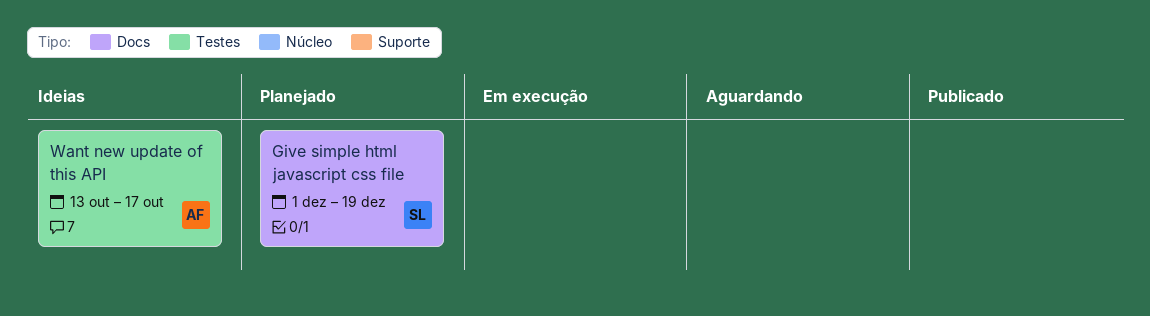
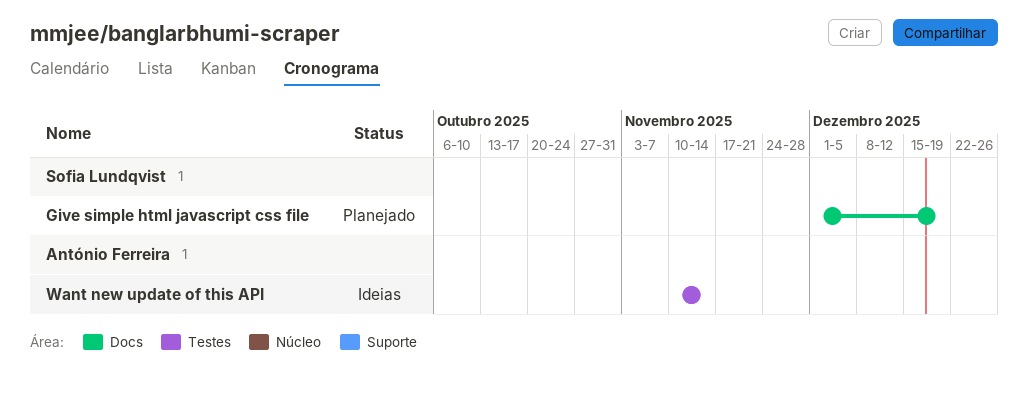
Want new update of this API, start: Oct 13 -> Nov 10
Want new update of this API, due: Oct 17 -> Nov 14

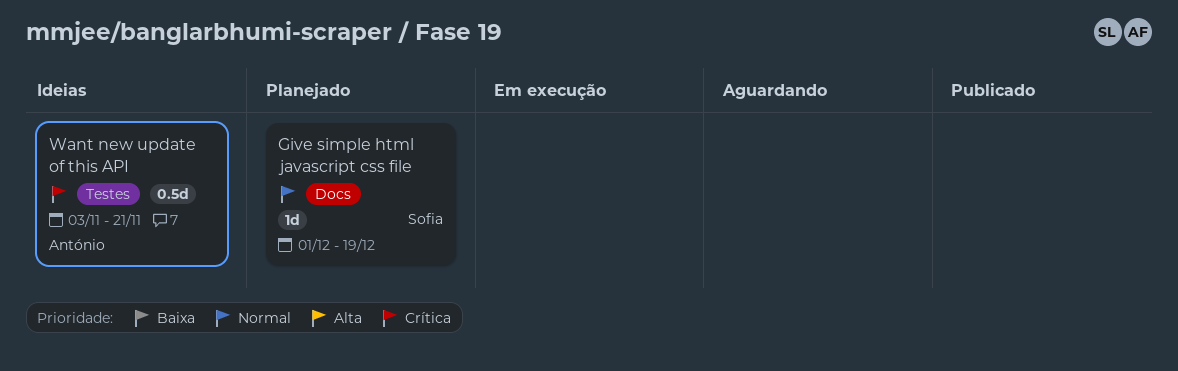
Want new update of this API, start: Nov 10 -> Nov 3
Want new update of this API, due: Nov 14 -> Nov 21

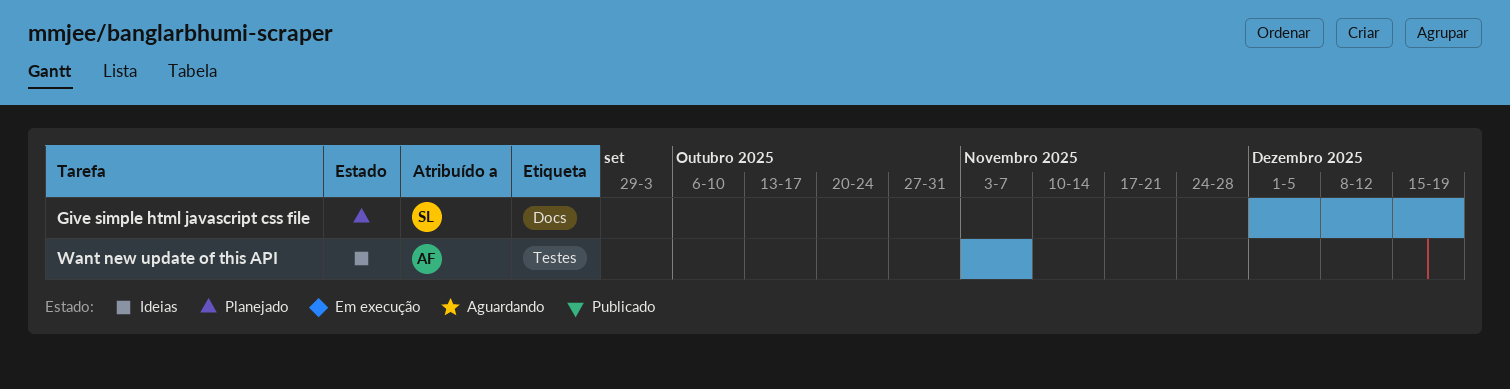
Want new update of this API, due: Nov 21 -> Nov 7

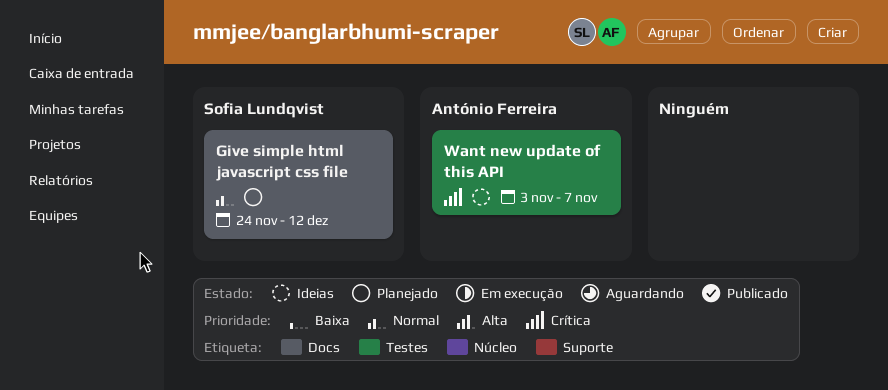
Give simple html javascript css file, start: Dec 1 -> Nov 24
Give simple html javascript css file, due: Dec 19 -> Dec 12

